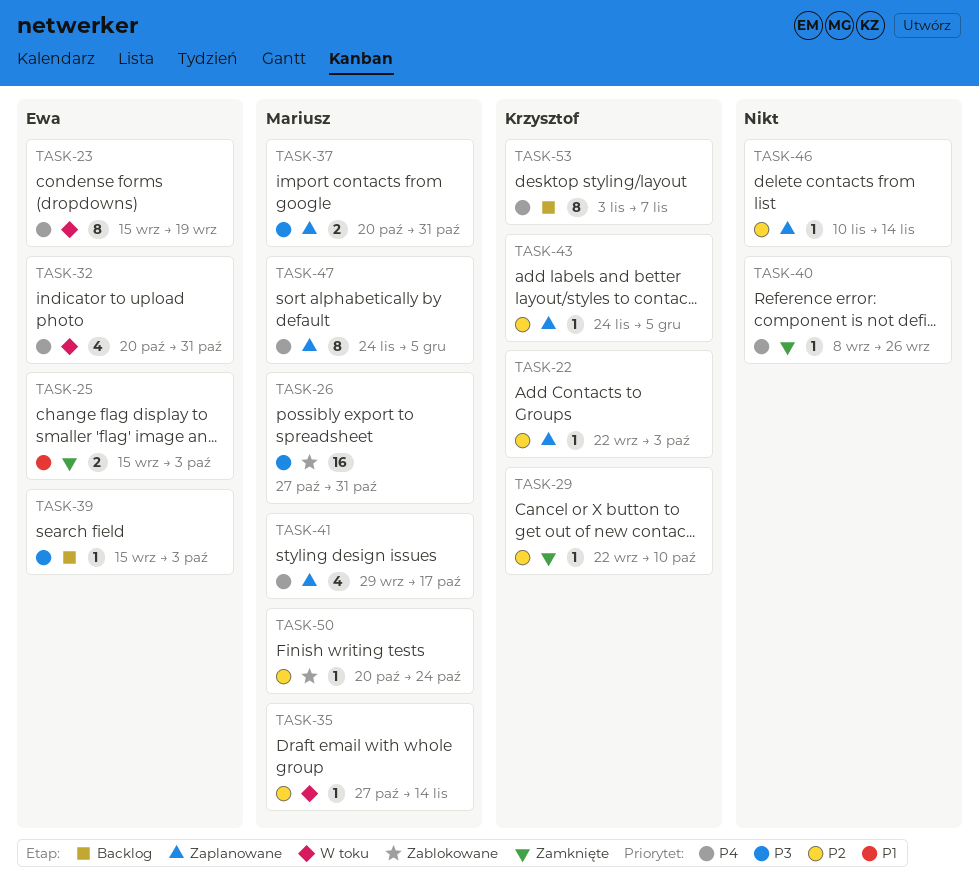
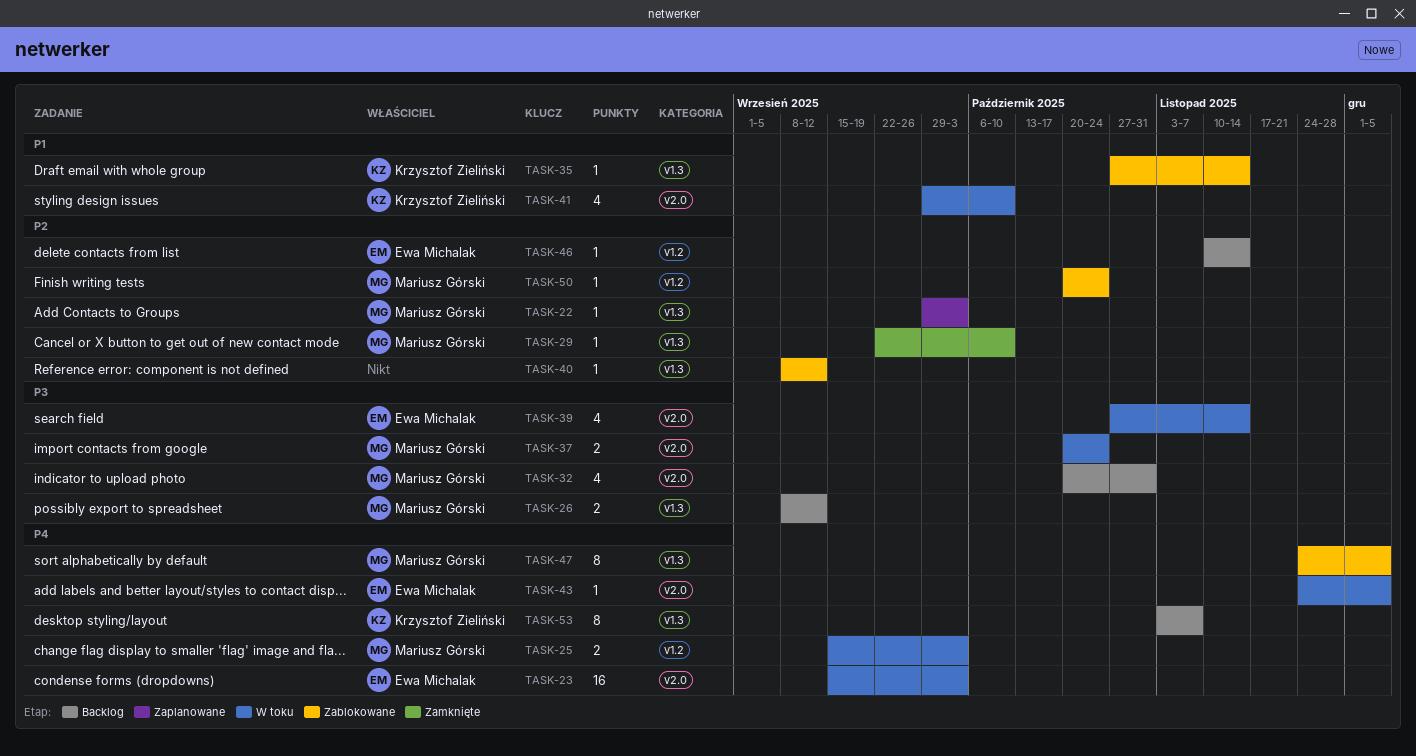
TASK-22, owner: Krzysztof Zieliński -> Mariusz Górski
TASK-22, start: Sep 22 -> Sep 29
TASK-23, estimate: 8 -> 16
TASK-23, due: Sep 19 -> Oct 3
TASK-25, status: Zamknięte -> W toku
TASK-25, owner: Ewa Michalak -> Mariusz Górski
TASK-25, priority: P1 -> P4
TASK-26, status: Zablokowane -> Backlog
TASK-26, estimate: 16 -> 2
TASK-26, start: Oct 27 -> Sep 8
TASK-26, due: Oct 31 -> Sep 12
TASK-29, owner: Krzysztof Zieliński -> Mariusz Górski
TASK-32, status: W toku -> Backlog
TASK-32, owner: Ewa Michalak -> Mariusz Górski
TASK-32, priority: P4 -> P3
TASK-35, status: W toku -> Zablokowane
TASK-35, owner: Mariusz Górski -> Krzysztof Zieliński
TASK-35, priority: P2 -> P1
TASK-37, status: Zaplanowane -> W toku
TASK-37, due: Oct 31 -> Oct 24
TASK-39, status: Backlog -> W toku
TASK-39, estimate: 1 -> 4
TASK-39, start: Sep 15 -> Oct 27
TASK-39, due: Oct 3 -> Nov 14
TASK-40, status: Zamknięte -> Zablokowane
TASK-40, priority: P4 -> P2
TASK-40, due: Sep 26 -> Sep 12
TASK-41, status: Zaplanowane -> W toku
TASK-41, owner: Mariusz Górski -> Krzysztof Zieliński
TASK-41, priority: P4 -> P1
TASK-41, due: Oct 17 -> Oct 10
TASK-43, status: Zaplanowane -> W toku
TASK-43, owner: Krzysztof Zieliński -> Ewa Michalak
TASK-43, priority: P2 -> P4
TASK-46, status: Zaplanowane -> Backlog
TASK-46, owner: none -> Ewa Michalak
TASK-47, status: Zaplanowane -> Zablokowane

